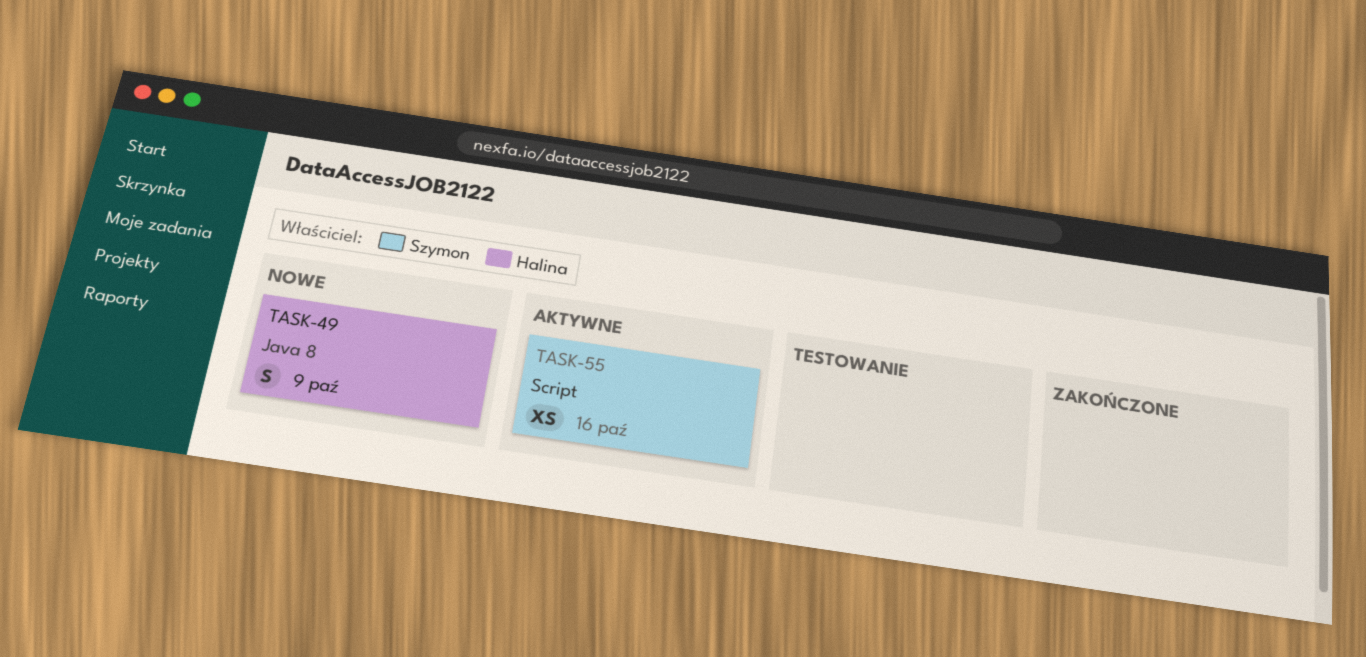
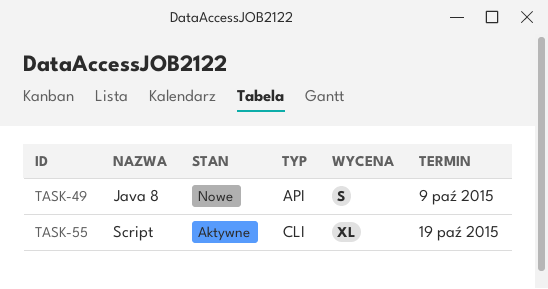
TASK-55, estimate: XS -> XL
TASK-55, due: Oct 16 -> Oct 19

